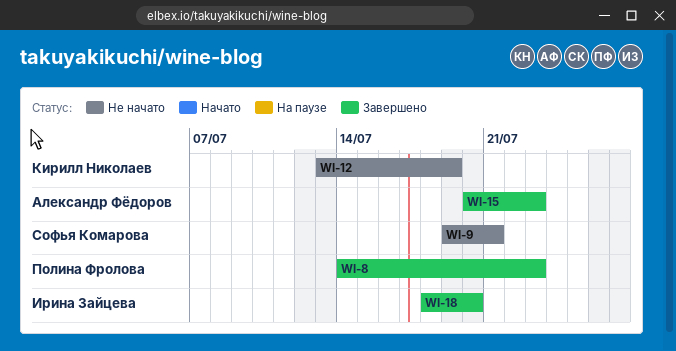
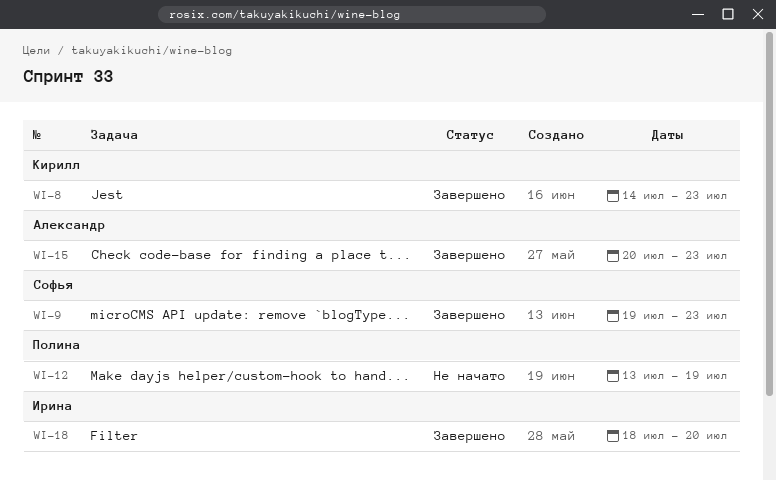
WI-8, owner: Полина Фролова -> Кирилл Николаев
WI-9, status: Не начато -> Завершено
WI-9, due: Jul 21 -> Jul 23
WI-12, owner: Кирилл Николаев -> Полина Фролова

